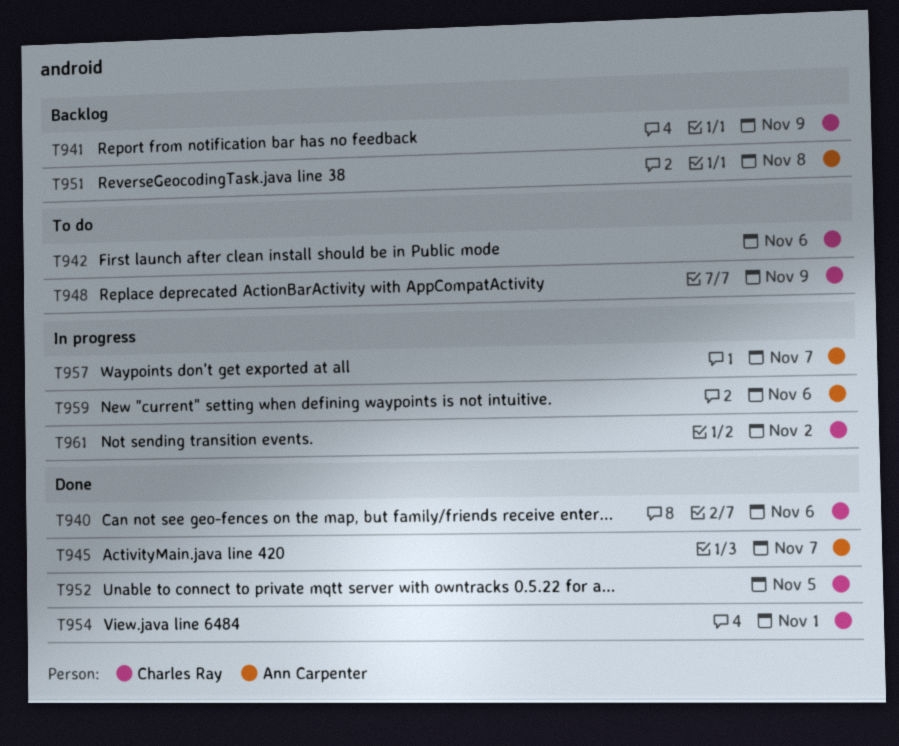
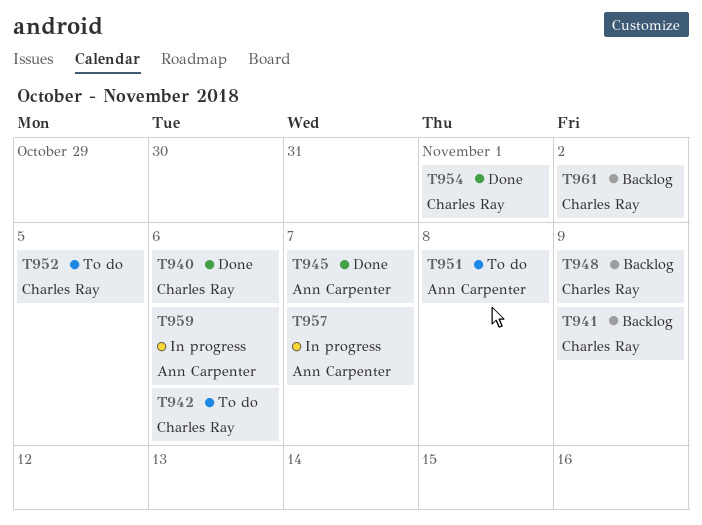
T948, status: To do -> Backlog
T951, status: Backlog -> To do
T952, status: Done -> To do
T961, status: In progress -> Backlog

